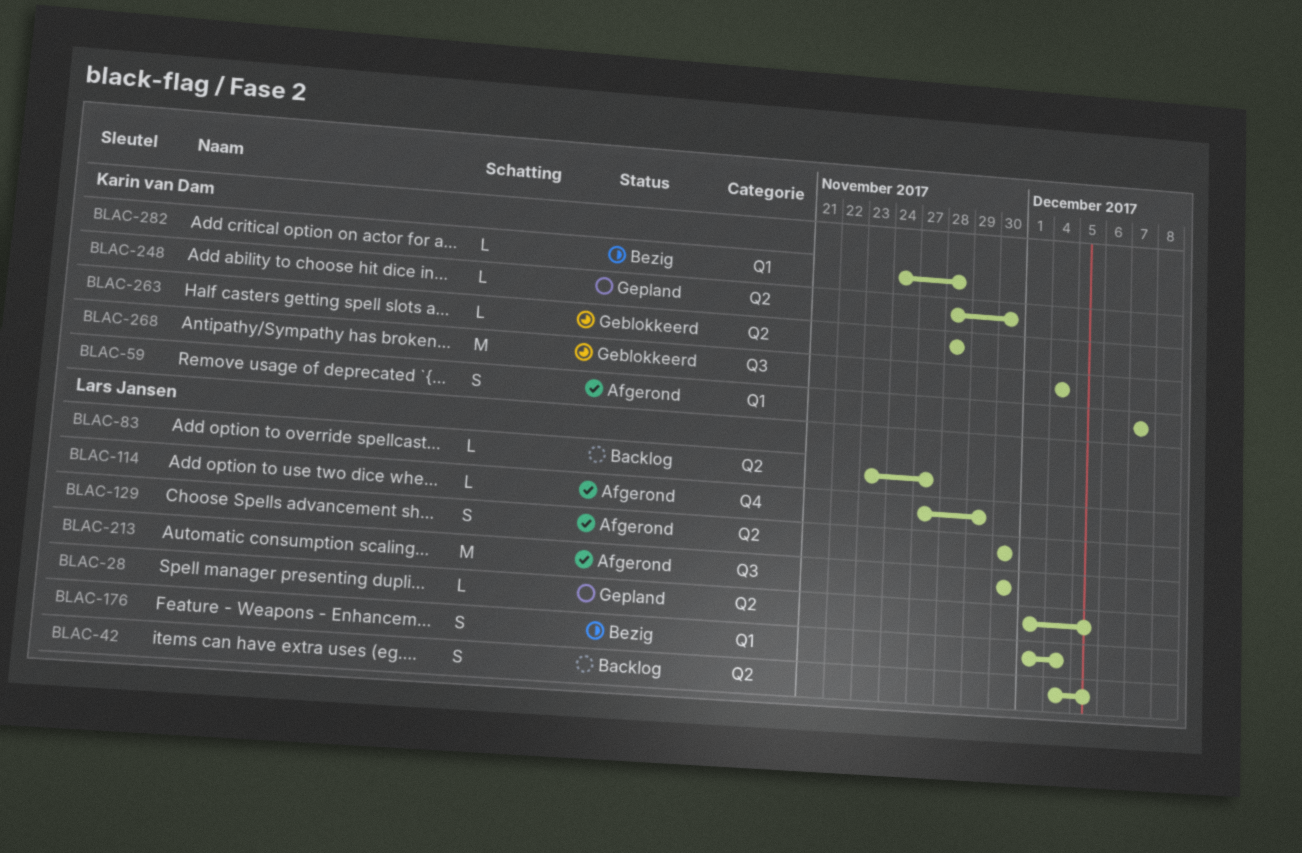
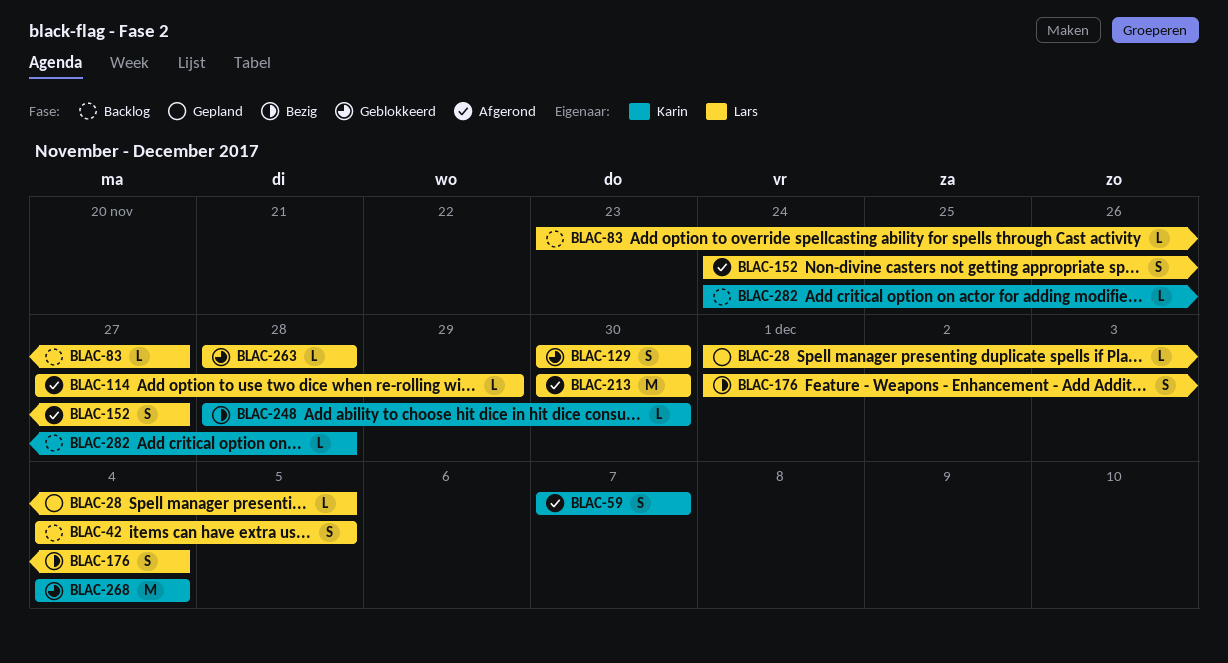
BLAC-129, status: Afgerond -> Geblokkeerd
BLAC-152: none -> present
BLAC-248, status: Gepland -> Bezig
BLAC-263, owner: Karin van Dam -> Lars Jansen
BLAC-282, status: Bezig -> Backlog

